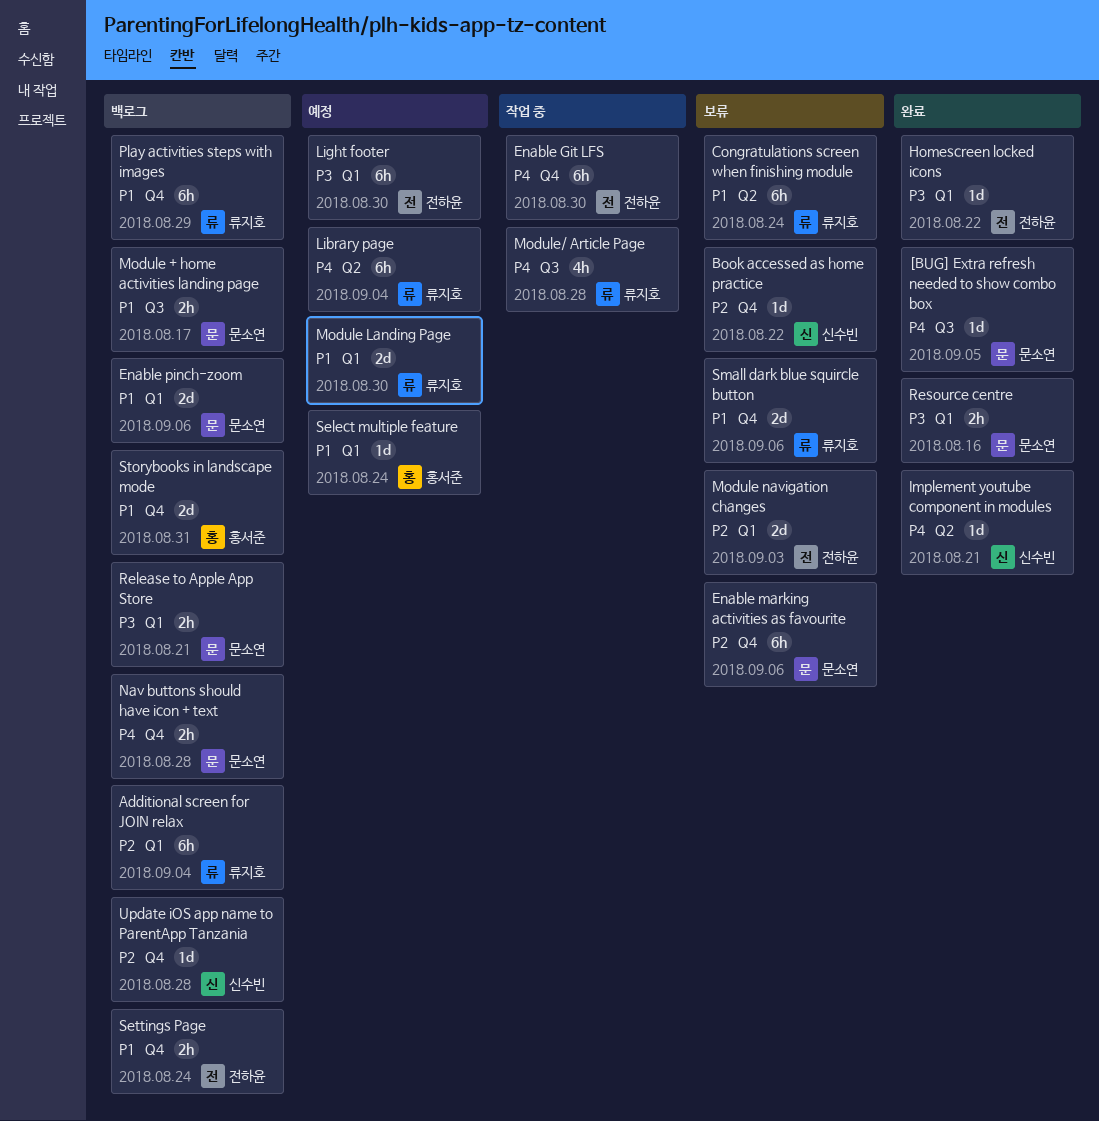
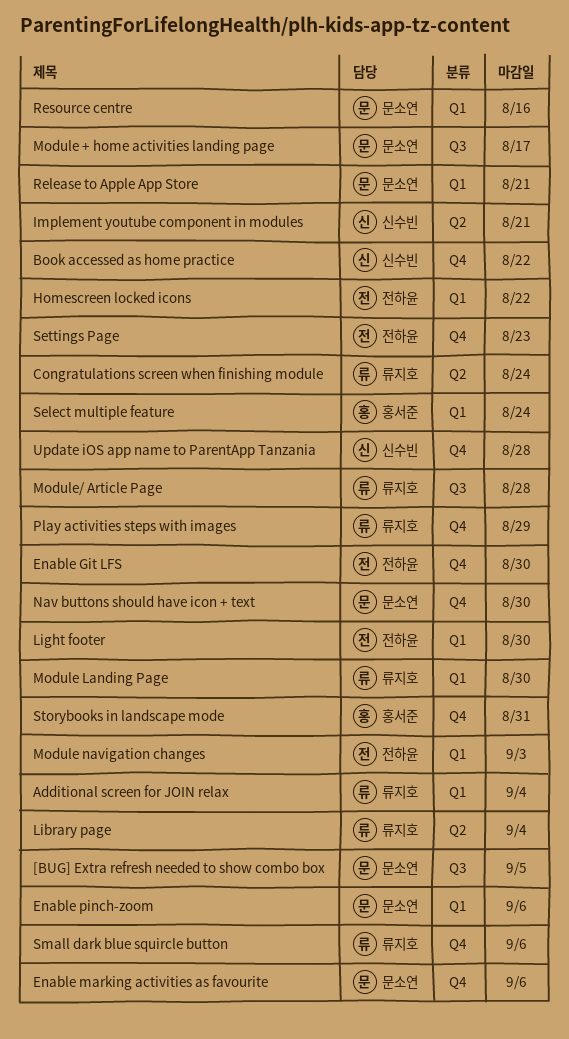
Nav buttons should have icon + text, due: Aug 28 -> Aug 30
Settings Page, due: Aug 24 -> Aug 23

